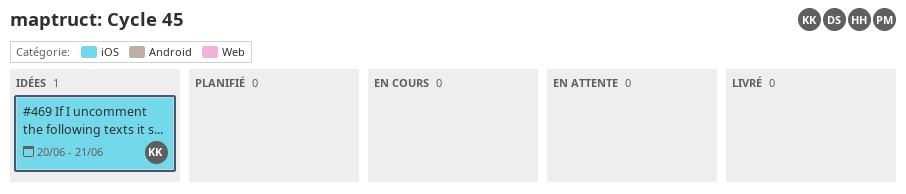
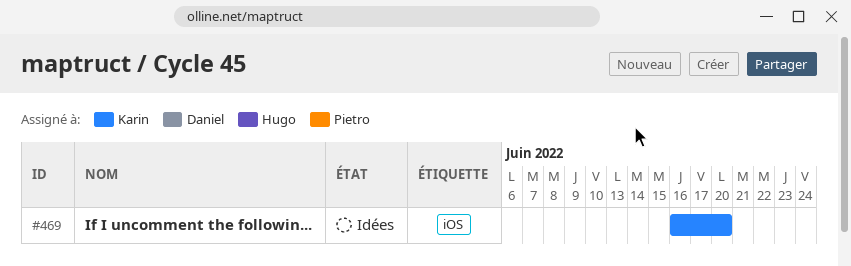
#469, start: Jun 20 -> Jun 16
#469, due: Jun 21 -> Jun 20

